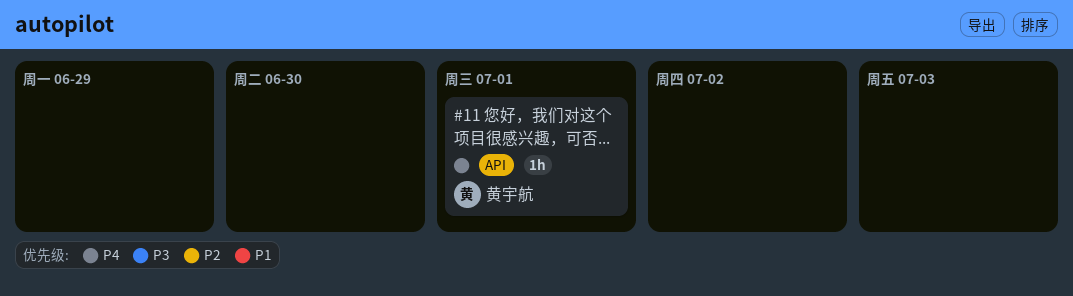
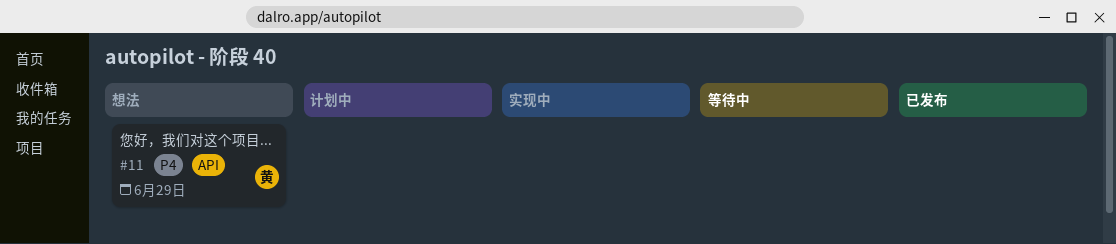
#11, due: Jul 1 -> Jun 29

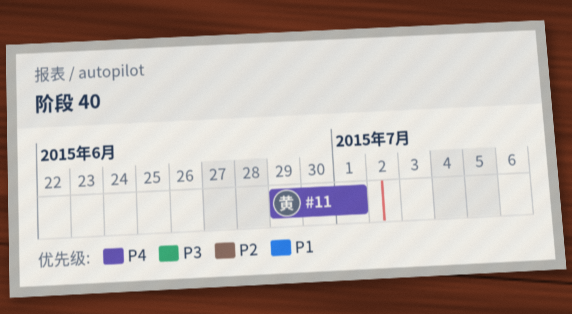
#11, due: Jun 29 -> Jul 1

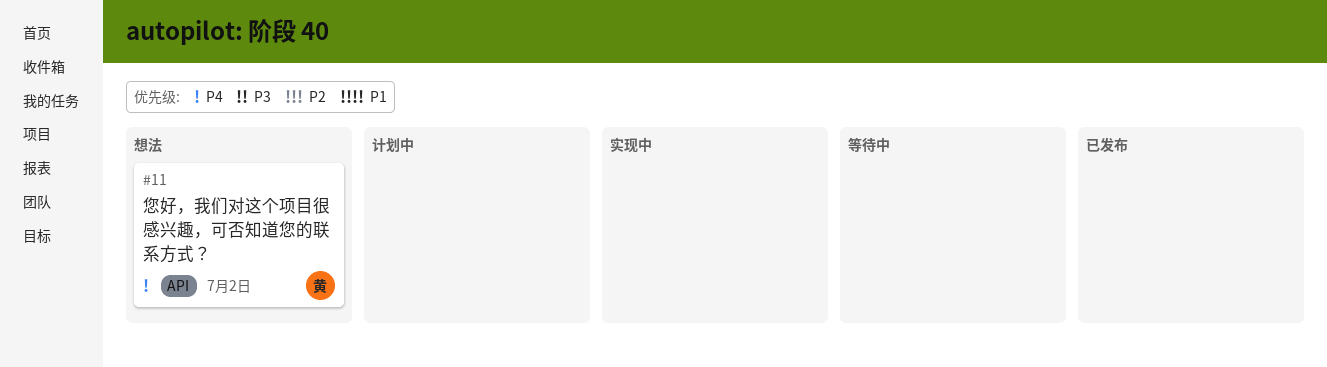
#11, due: Jul 1 -> Jul 2

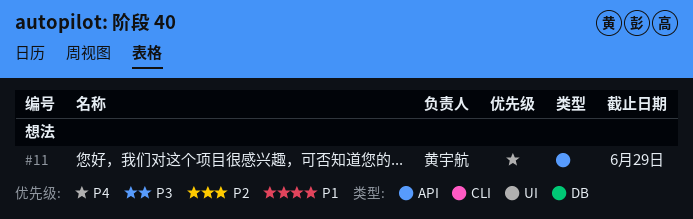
#11, due: Jul 2 -> Jun 29

